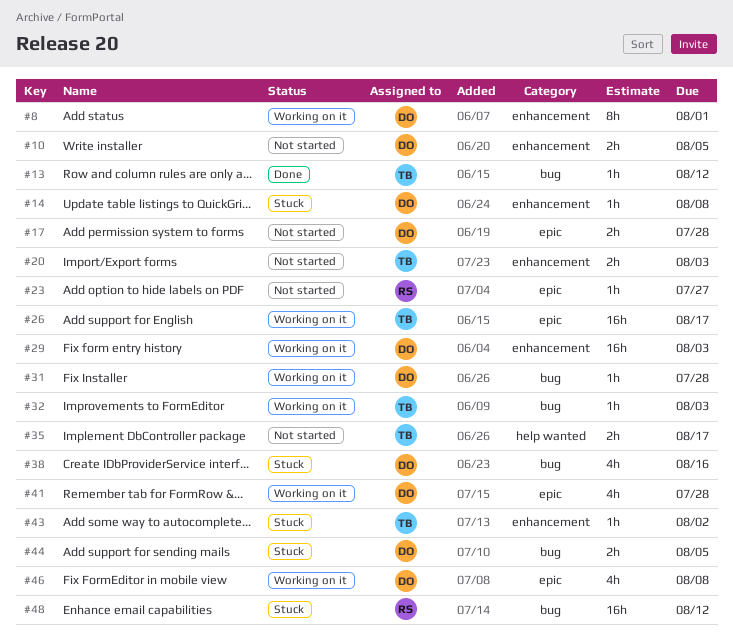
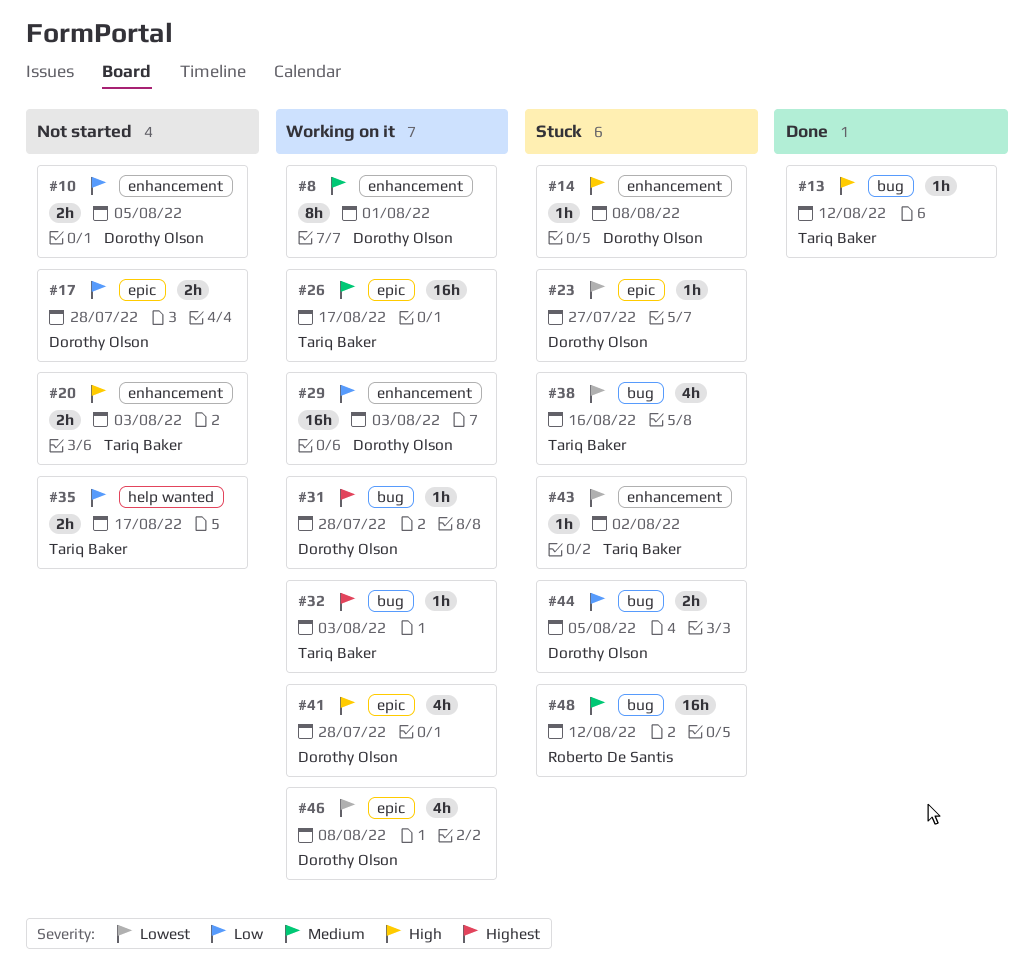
#23, status: Not started -> Stuck
#23, owner: Roberto De Santis -> Dorothy Olson
#38, owner: Dorothy Olson -> Tariq Baker

